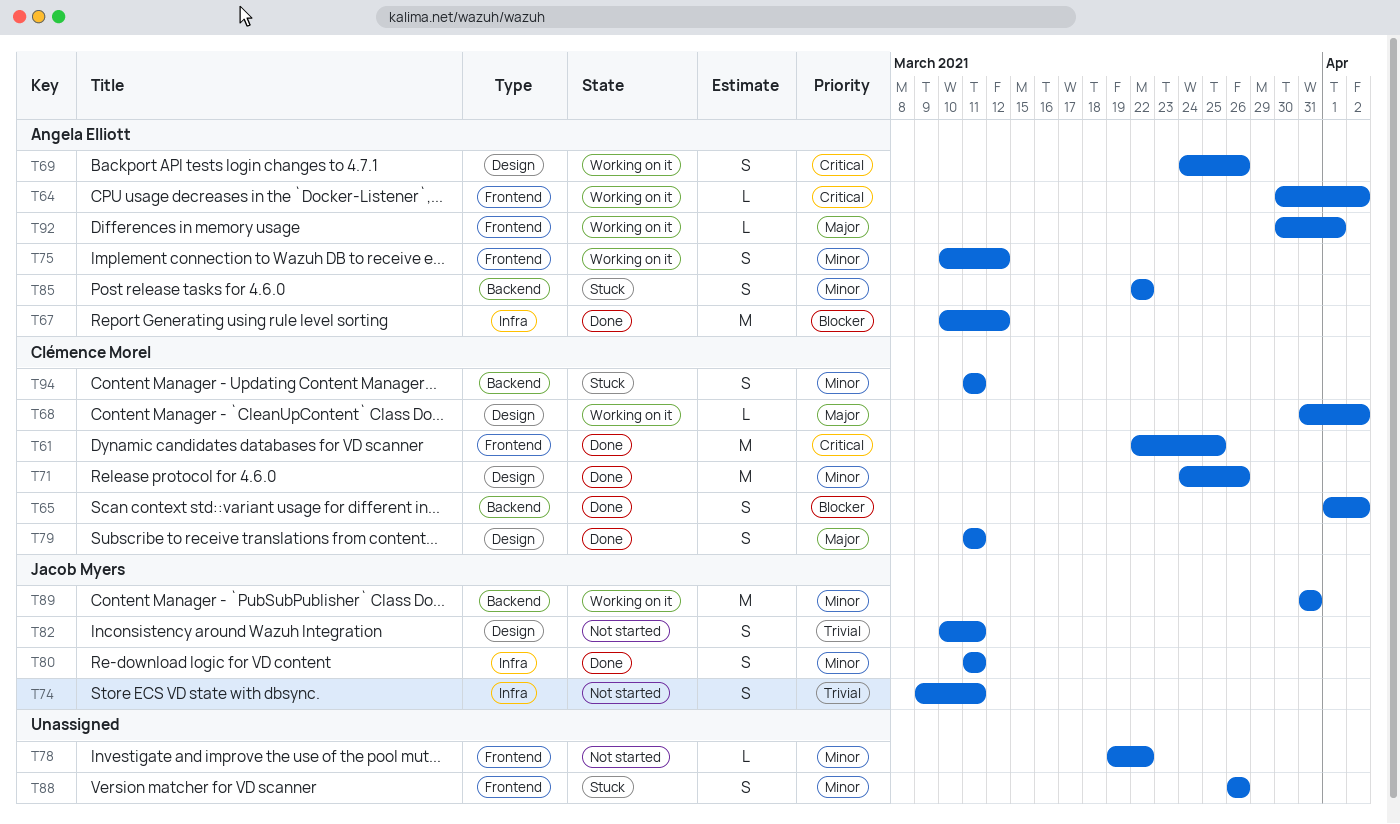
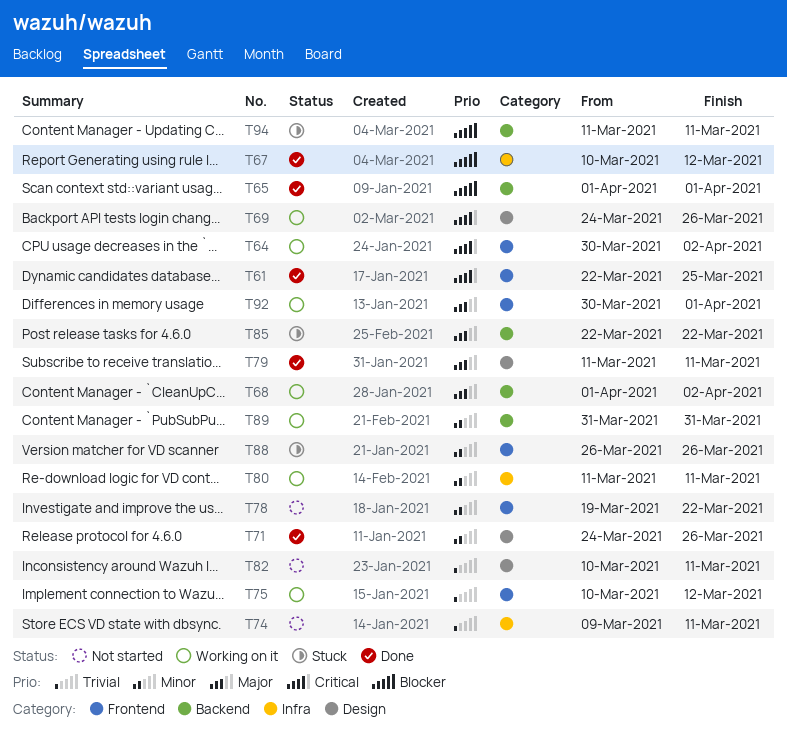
T65, due: Apr 2 -> Apr 1
T68, label: Design -> Backend
T68, start: Mar 31 -> Apr 1
T75, priority: Minor -> Trivial
T80, status: Done -> Working on it
T85, priority: Minor -> Major
T94, priority: Minor -> Blocker

